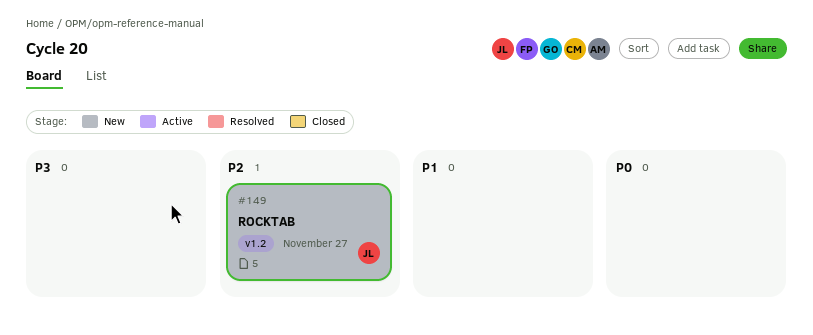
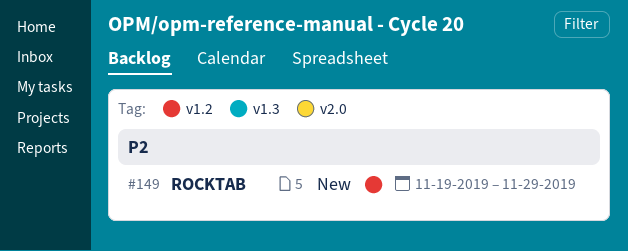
#149, due: Nov 27 -> Nov 29

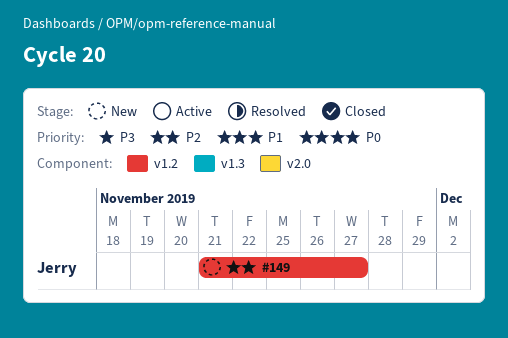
#149, start: Nov 19 -> Nov 21
#149, due: Nov 29 -> Nov 27

